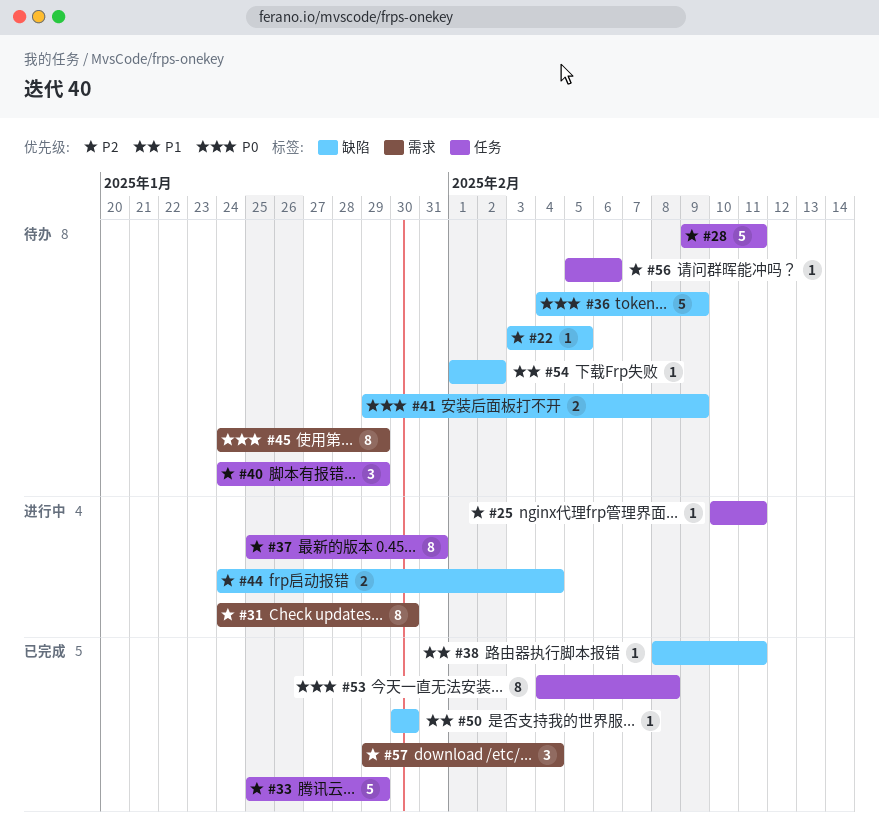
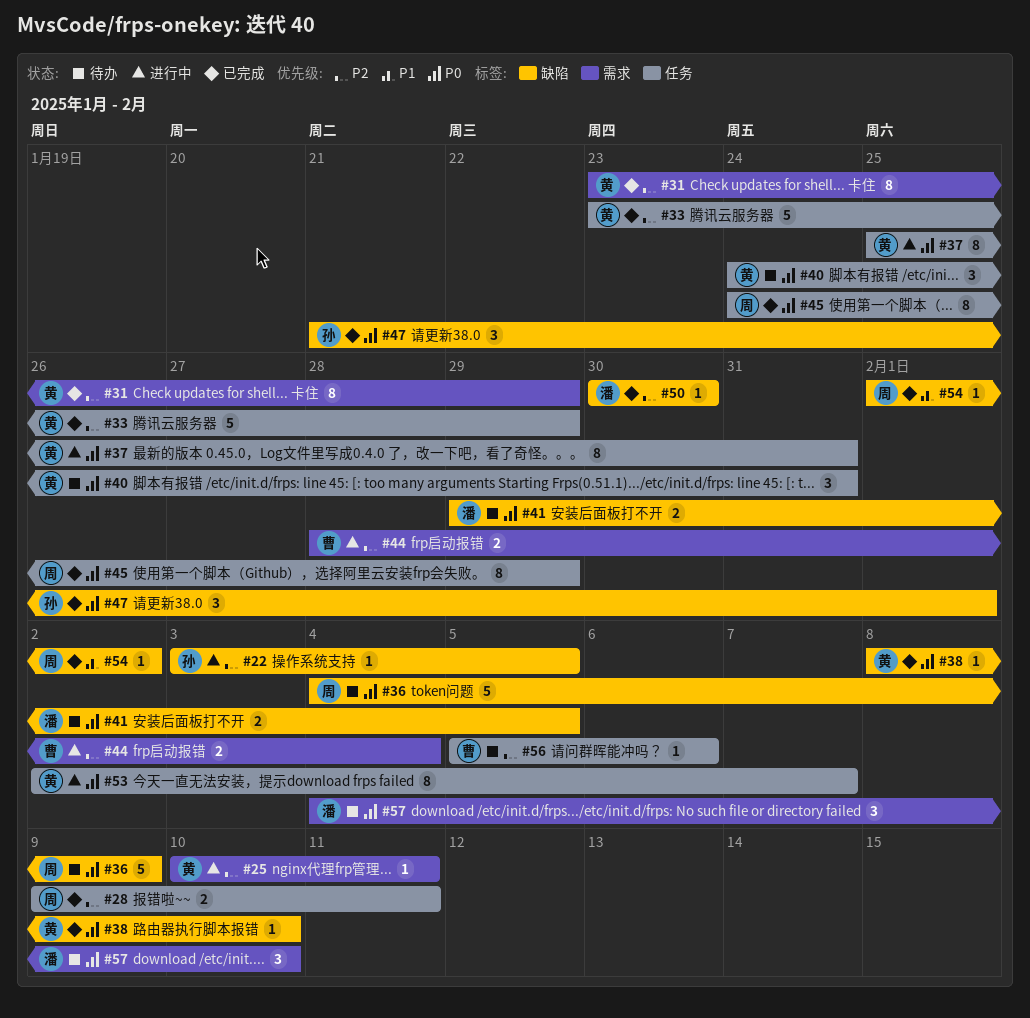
#22, status: 待办 -> 进行中
#25, label: 任务 -> 需求
#28, status: 待办 -> 已完成
#28, estimate: 5 -> 2
#31, status: 进行中 -> 已完成
#31, start: Jan 24 -> Jan 23
#31, due: Jan 30 -> Jan 29
#33, start: Jan 25 -> Jan 23
#37, priority: P2 -> P0
#38, priority: P1 -> P0
#38, due: Feb 11 -> Feb 10
#40, priority: P2 -> P0
#40, due: Jan 29 -> Jan 31
#41, due: Feb 9 -> Feb 5
#44, label: 缺陷 -> 需求
#44, start: Jan 24 -> Jan 28
#45, status: 待办 -> 已完成
#45, label: 需求 -> 任务
#47: none -> present
#50, priority: P1 -> P2
#53, status: 已完成 -> 进行中
#53, start: Feb 4 -> Feb 2
#53, due: Feb 8 -> Feb 7
#54, status: 待办 -> 已完成
#57, status: 已完成 -> 待办
#57, priority: P2 -> P0
#57, start: Jan 29 -> Feb 4
#57, due: Feb 4 -> Feb 10

